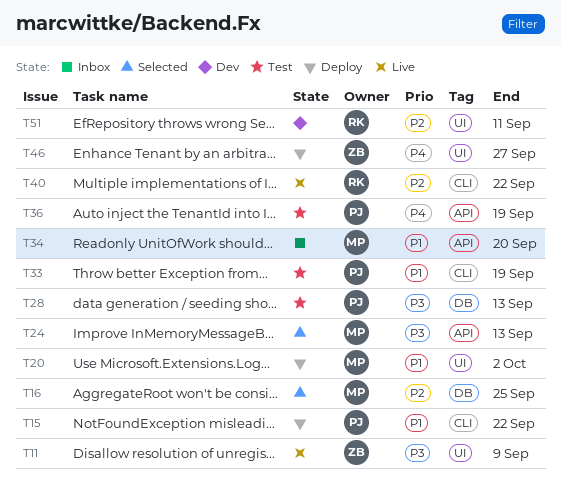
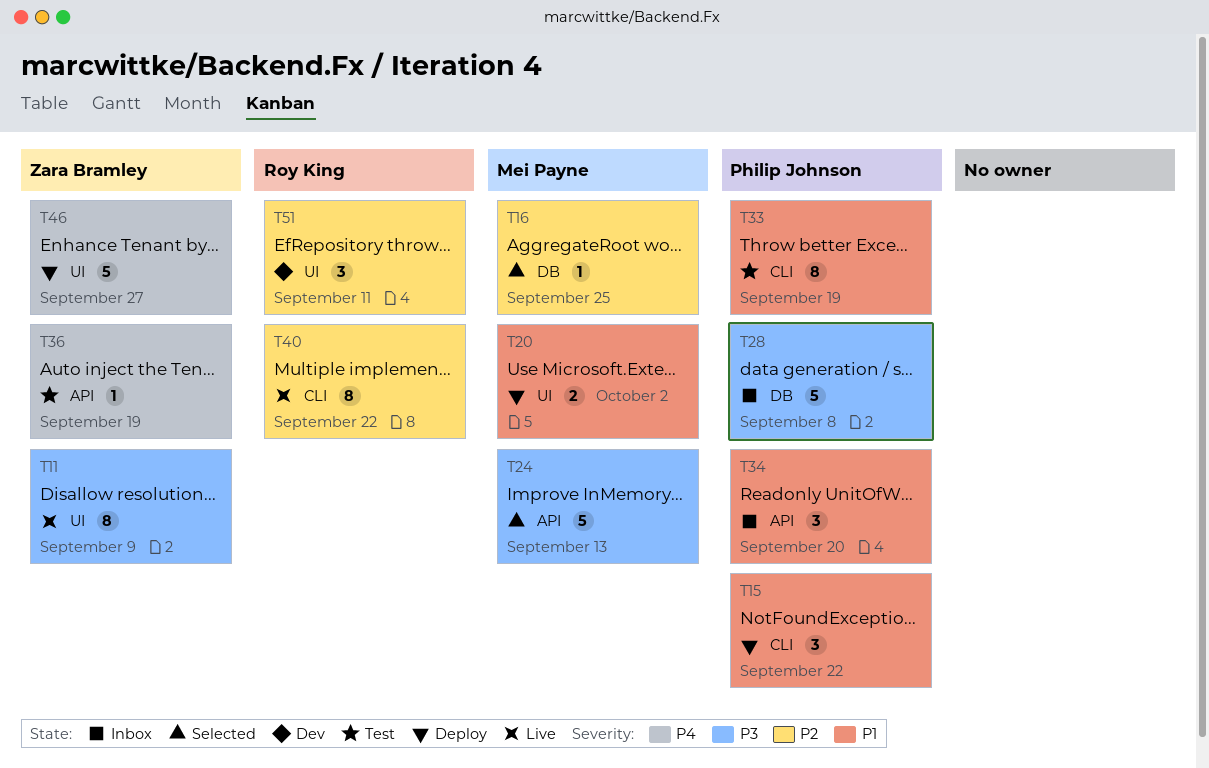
T28, status: Test -> Inbox
T28, due: Sep 13 -> Sep 8
T34, owner: Mei Payne -> Philip Johnson
T36, owner: Philip Johnson -> Zara Bramley

